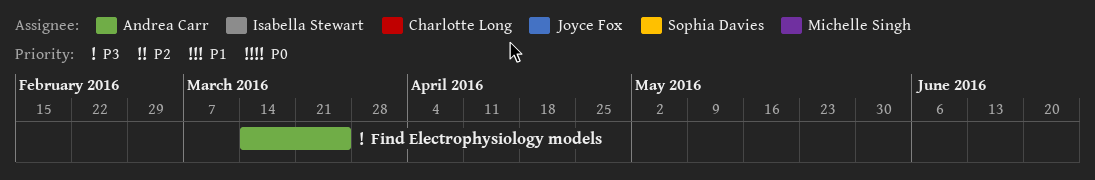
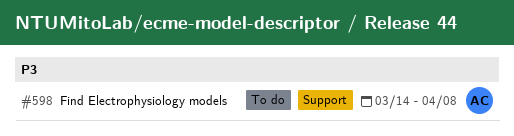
Find Electrophysiology models, due: Mar 25 -> Apr 8

